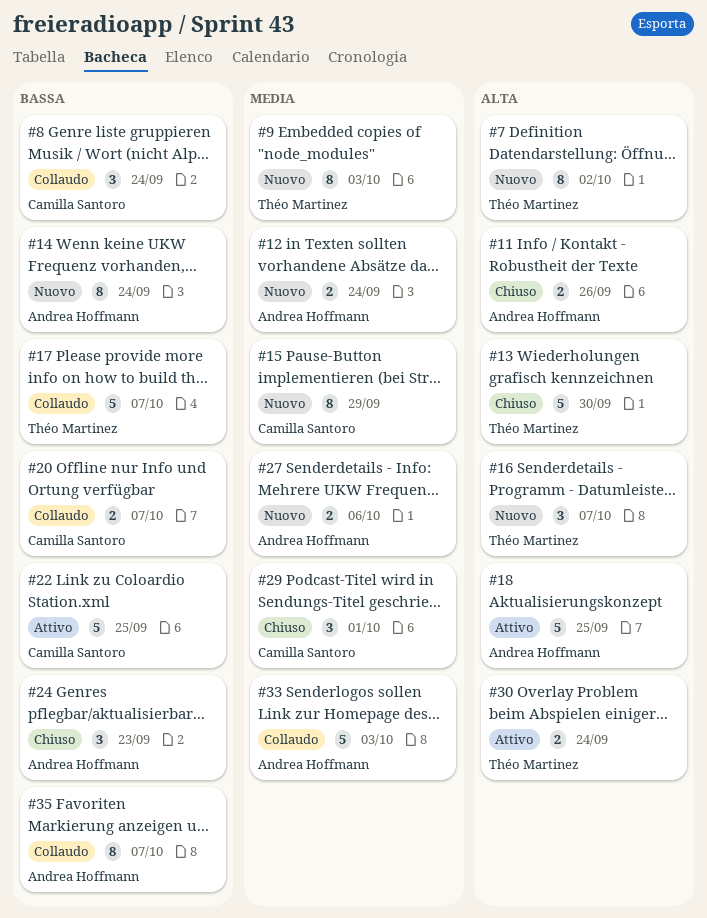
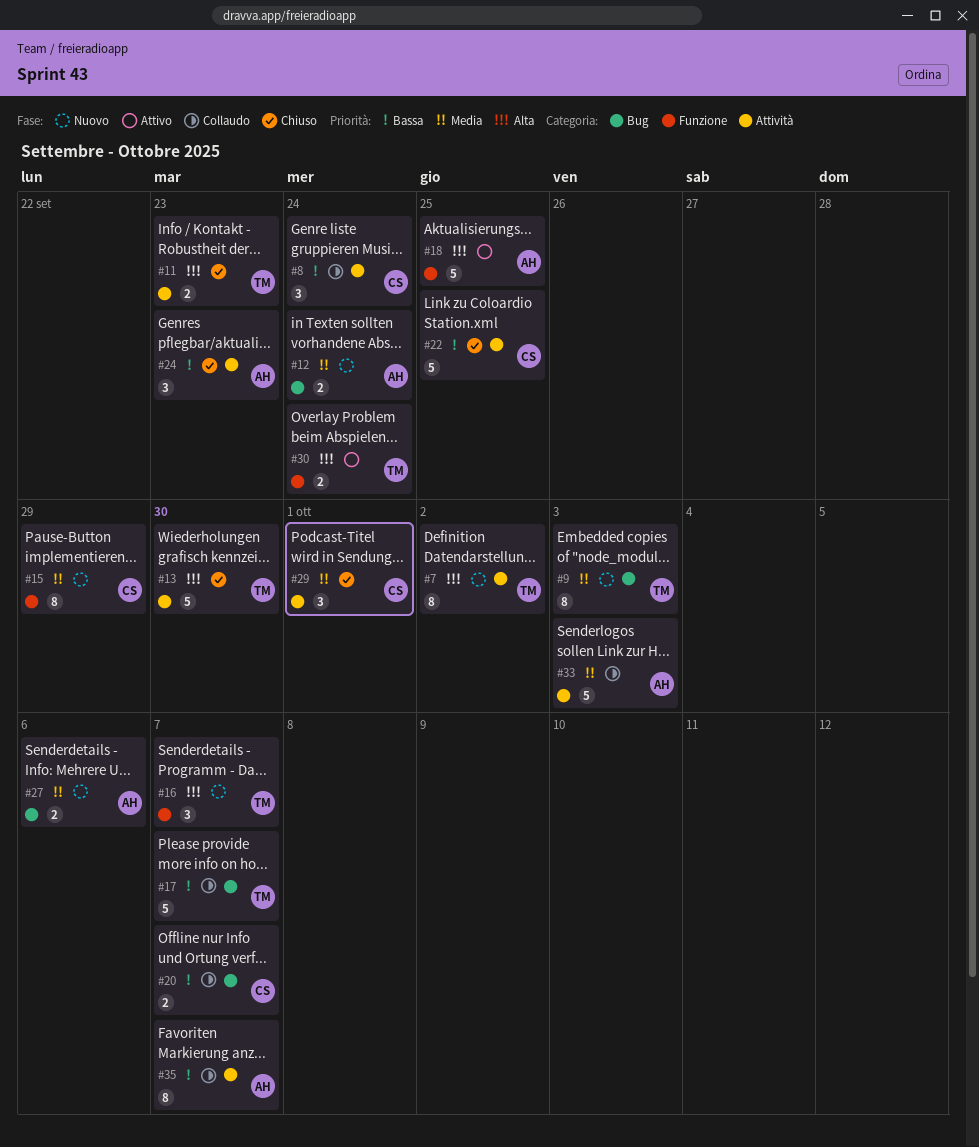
#11, owner: Andrea Hoffmann -> Théo Martinez
#11, due: Sep 26 -> Sep 23
#14: present -> none
#22, status: Attivo -> Chiuso

